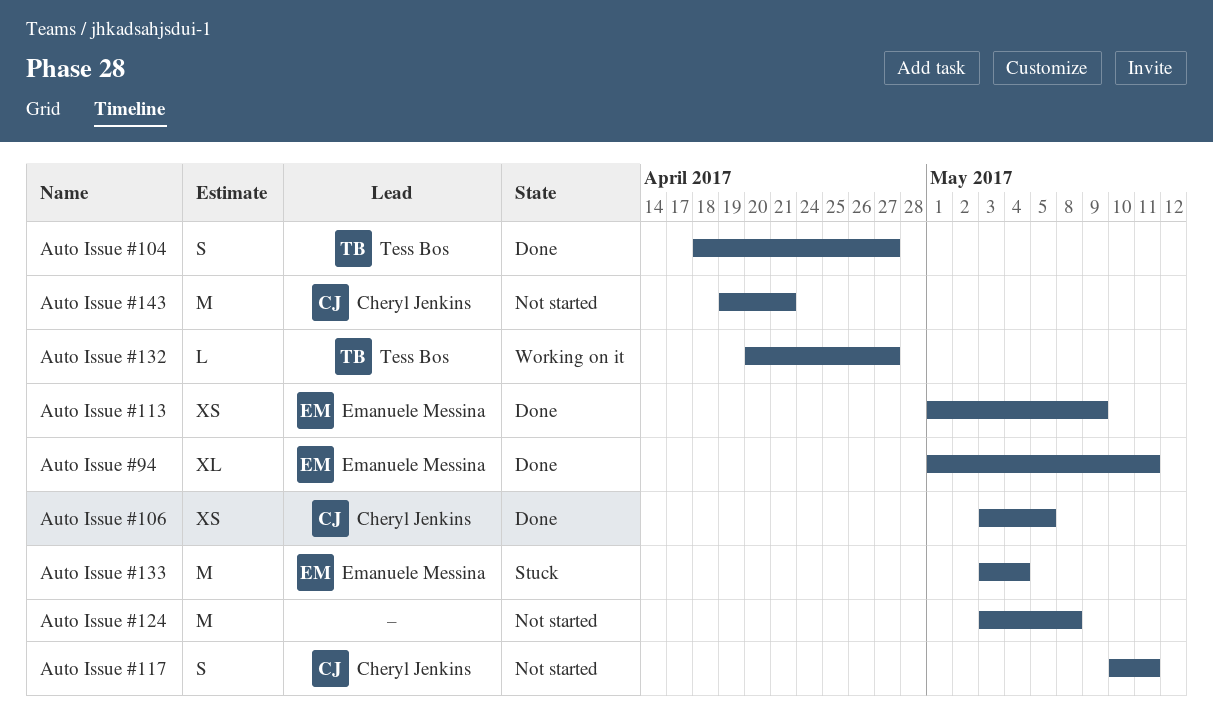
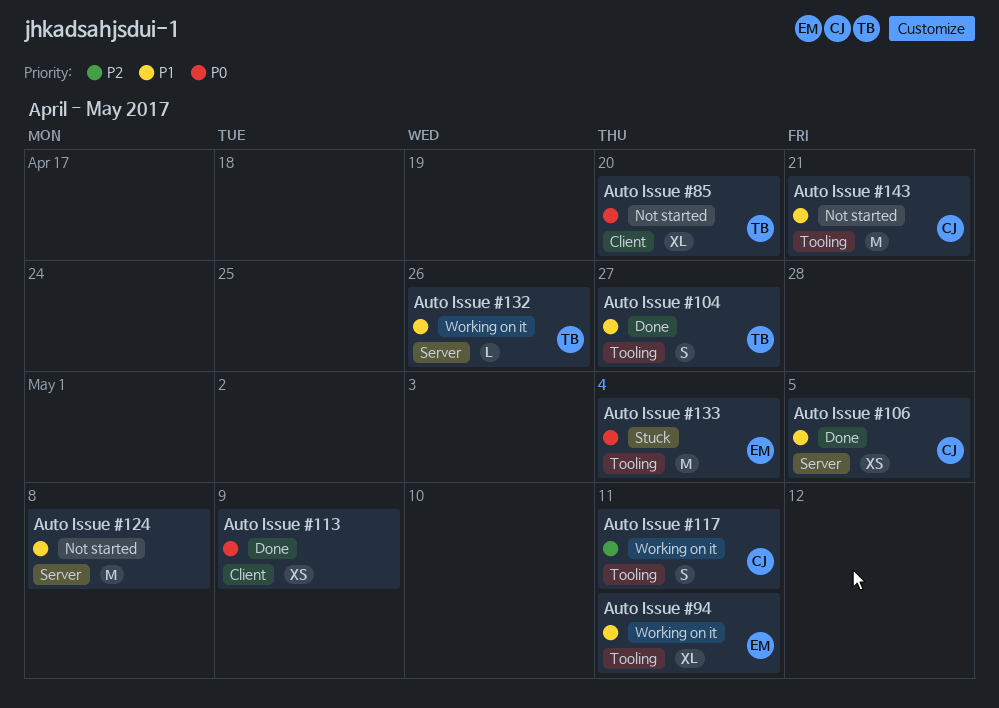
Auto Issue #113, owner: Emanuele Messina -> none
Auto Issue #117, status: Not started -> Working on it
Auto Issue #132, due: Apr 27 -> Apr 26
Auto Issue #85: none -> present
Auto Issue #94, status: Done -> Working on it

